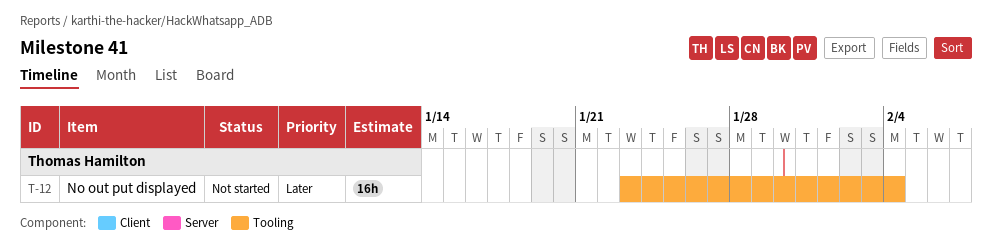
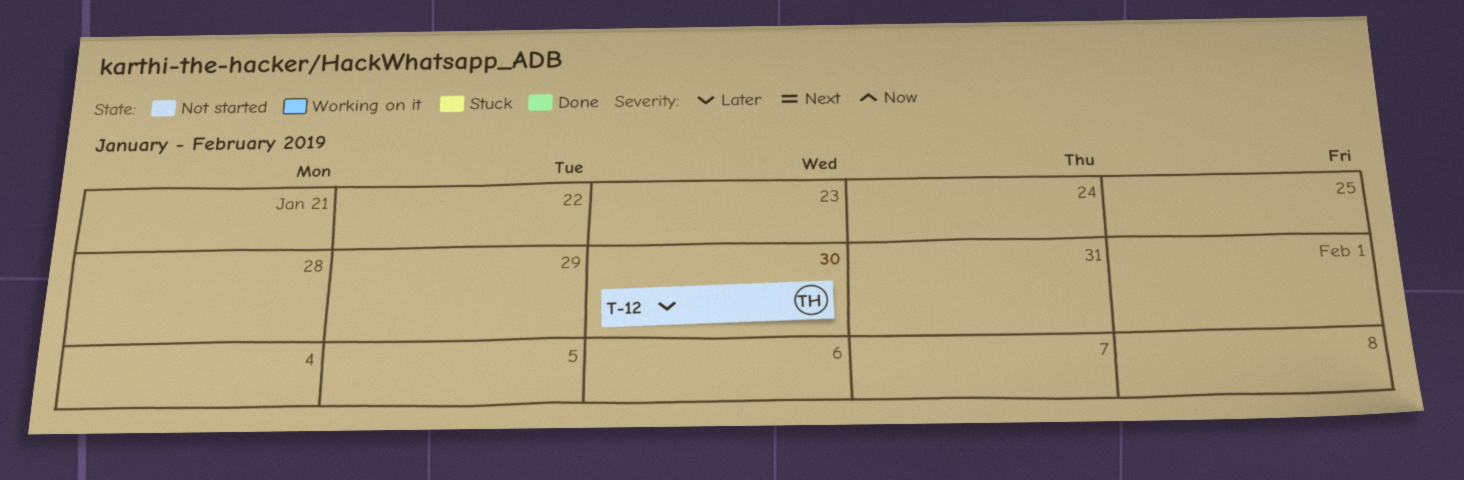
T-12, due: Feb 4 -> Jan 30

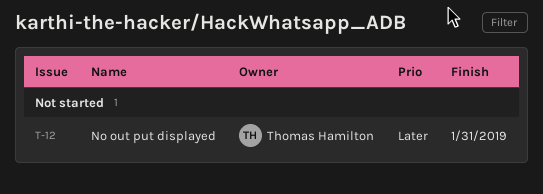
T-12, due: Jan 30 -> Jan 31

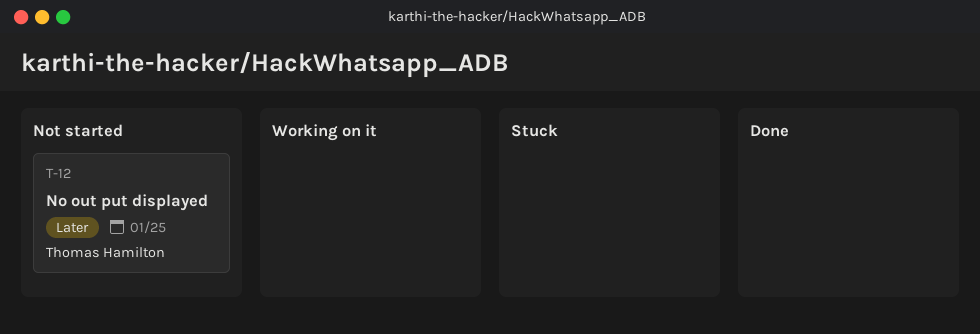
T-12, due: Jan 31 -> Jan 25

